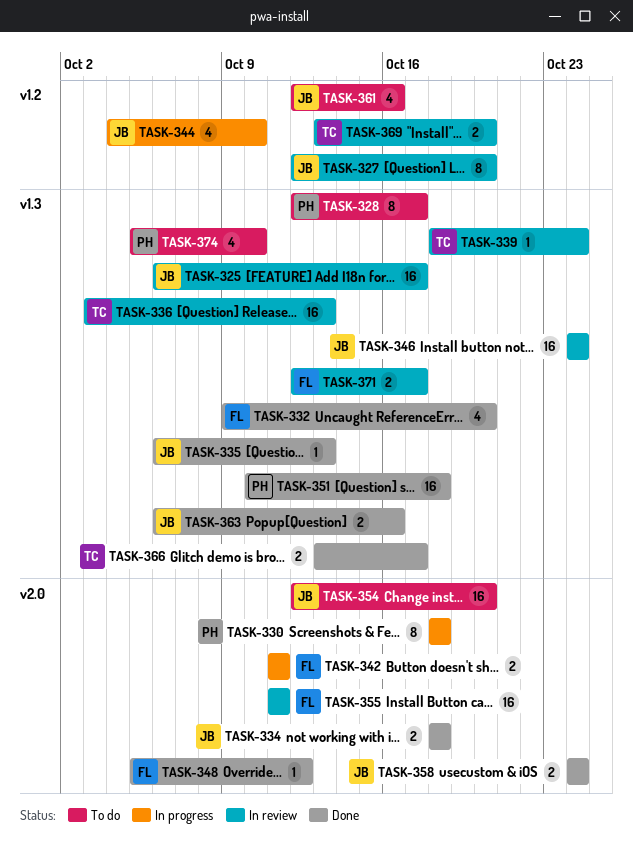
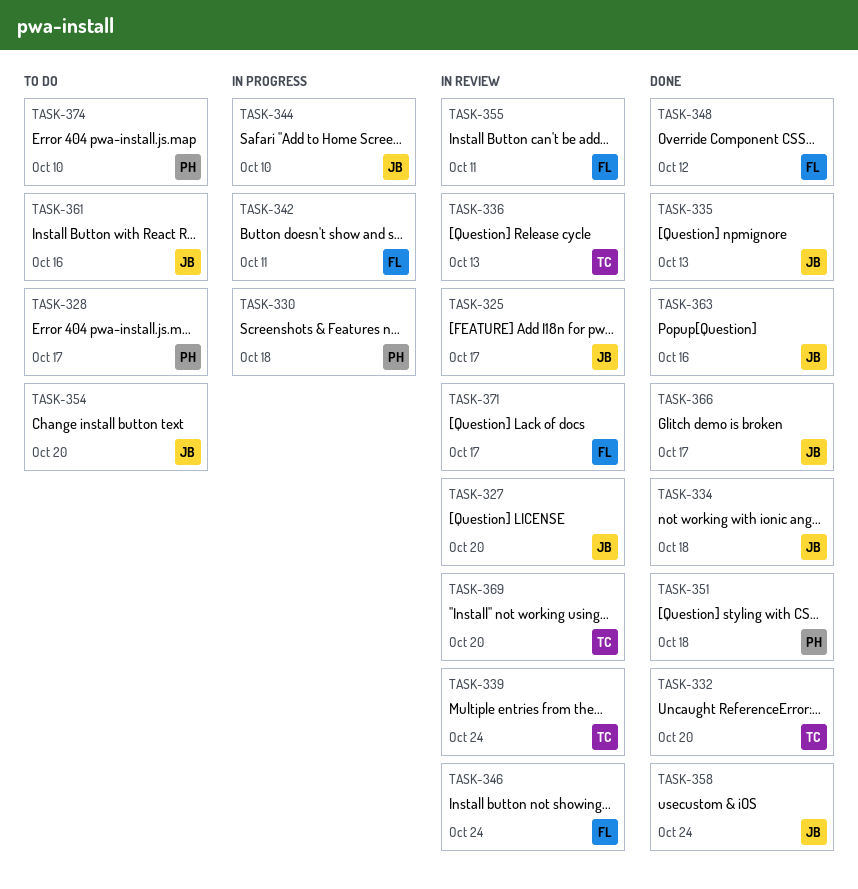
TASK-332, owner: FL -> TC
TASK-346, owner: JB -> FL
TASK-366, owner: TC -> JB

